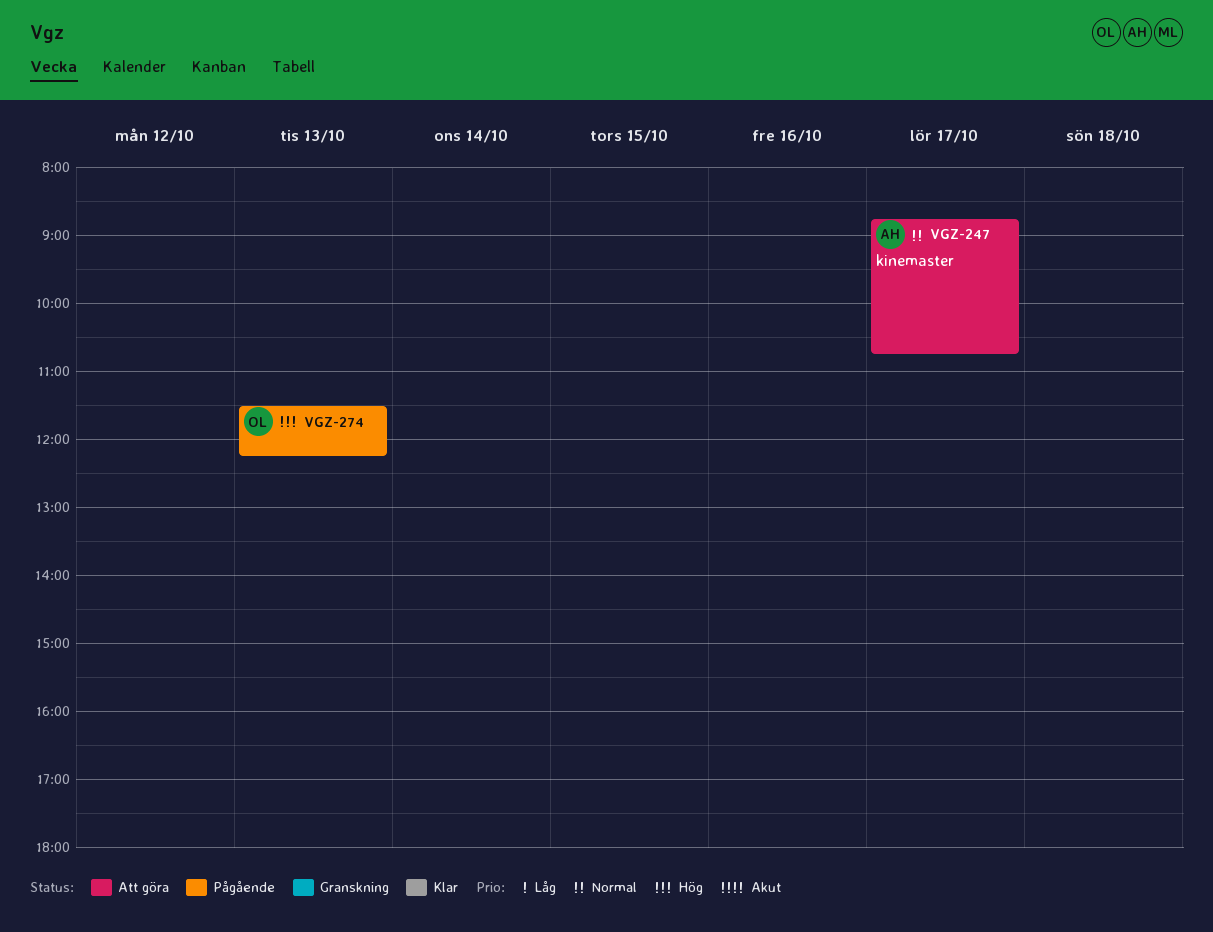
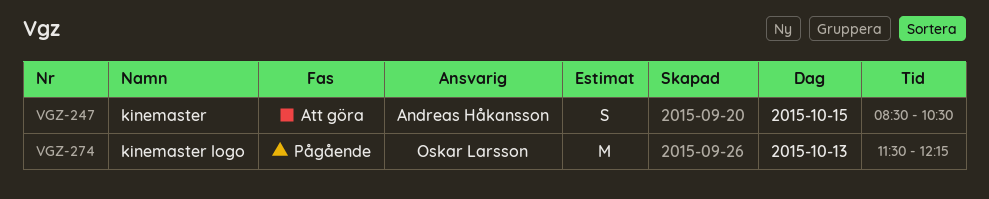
VGZ-247, day: Oct 17 -> Oct 15
VGZ-247, begins: 08:45 -> 08:30
VGZ-247, ends: 10:45 -> 10:30

